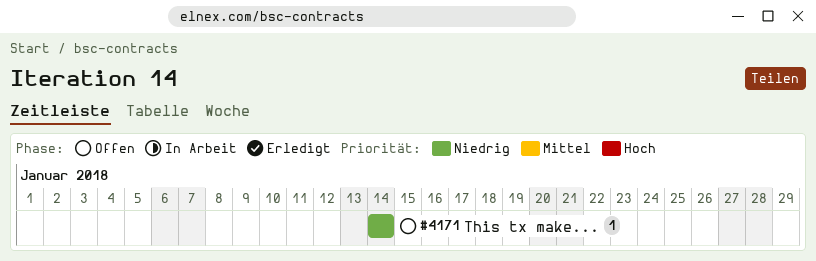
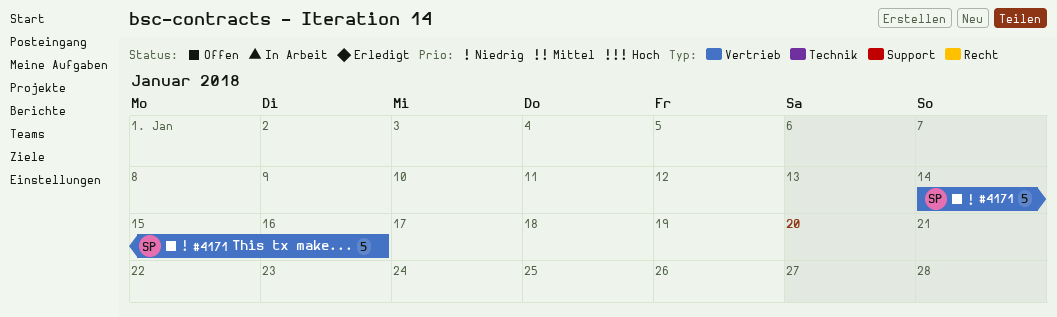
#4171, estimate: 1 -> 5
#4171, due: Jan 14 -> Jan 16

